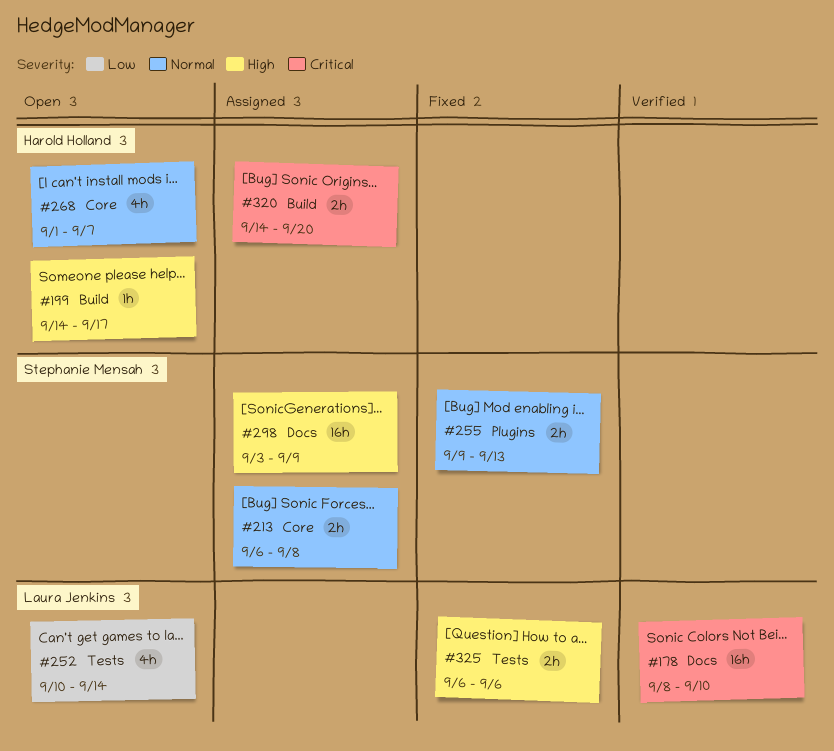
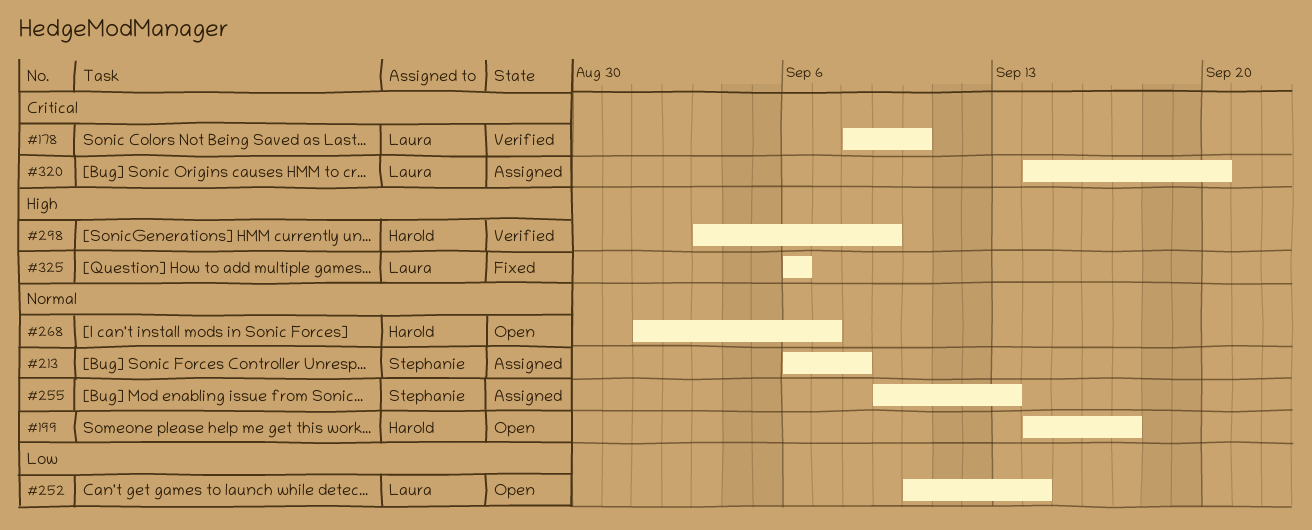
#199, priority: High -> Normal
#255, status: Fixed -> Assigned
#298, status: Assigned -> Verified
#298, owner: Stephanie Mensah -> Harold Holland
#320, owner: Harold Holland -> Laura Jenkins

